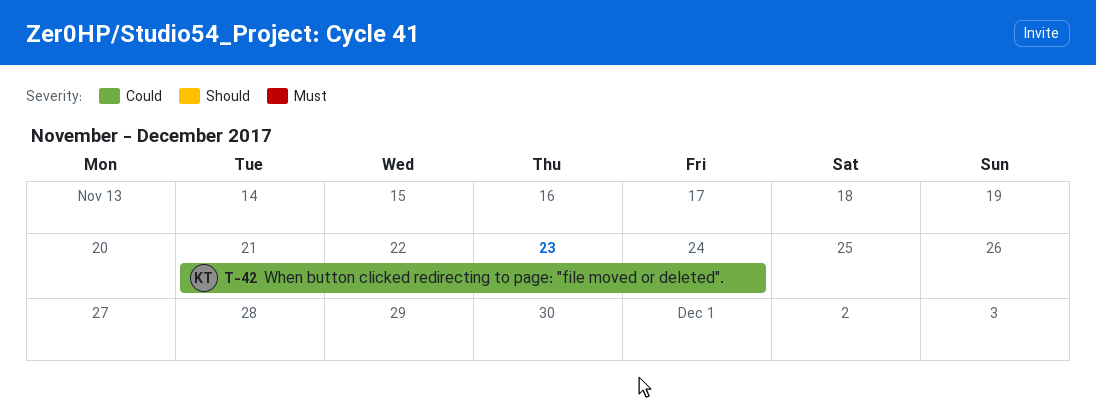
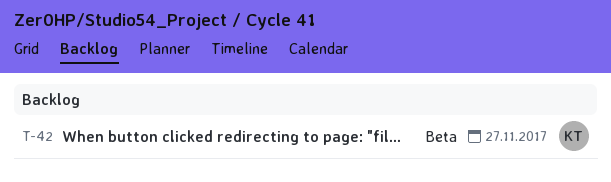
T-42, due: Nov 24 -> Nov 27

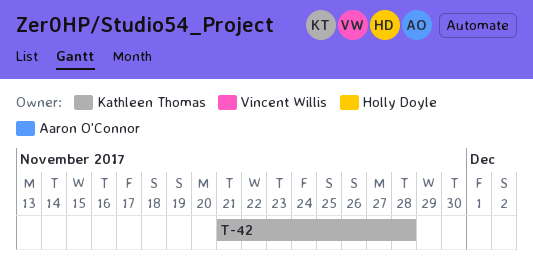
T-42, due: Nov 27 -> Nov 28

